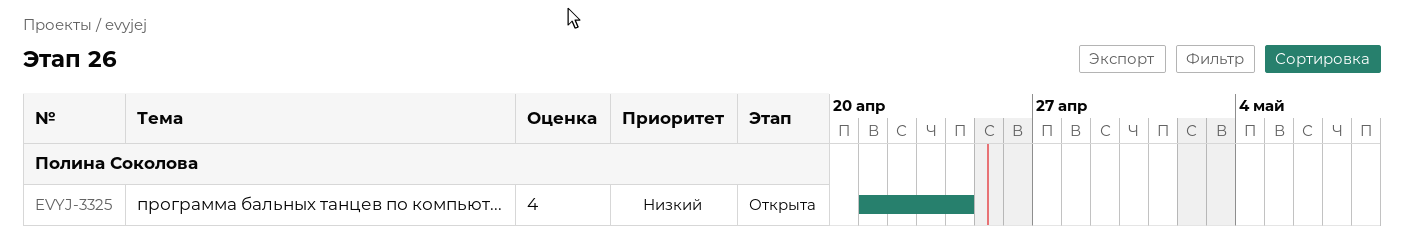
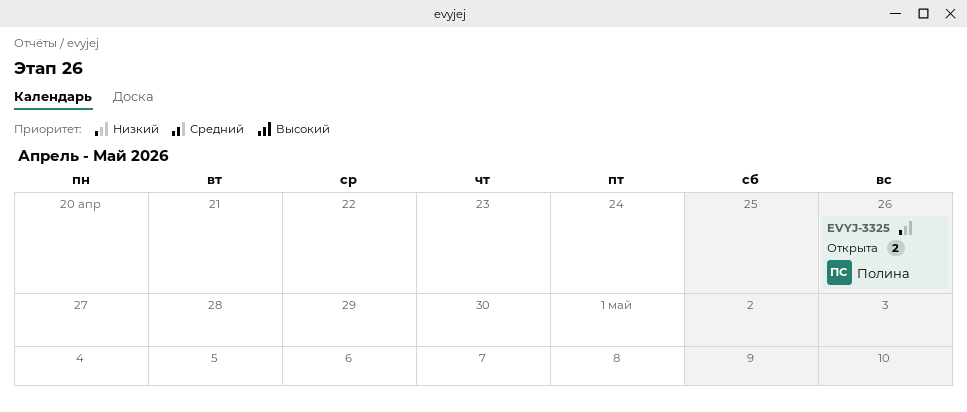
EVYJ-3325, estimate: 4 -> 2
EVYJ-3325, due: Apr 24 -> Apr 26

